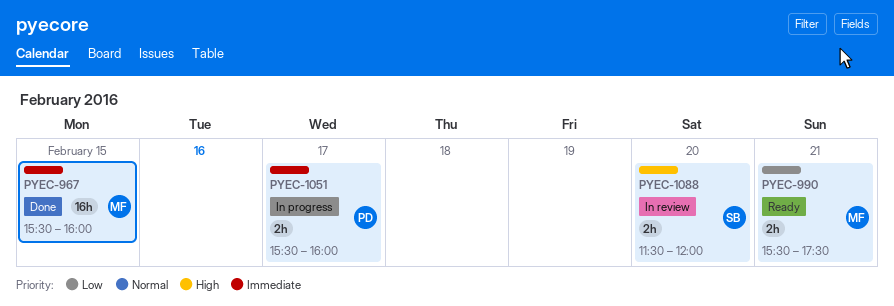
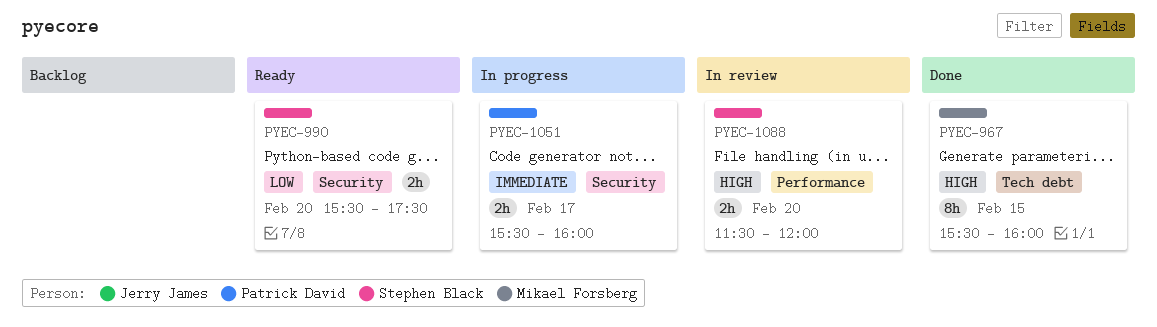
PYEC-967, priority: Immediate -> High
PYEC-967, estimate: 16h -> 8h
PYEC-990, owner: Mikael Forsberg -> Stephen Black
PYEC-990, day: Feb 21 -> Feb 20

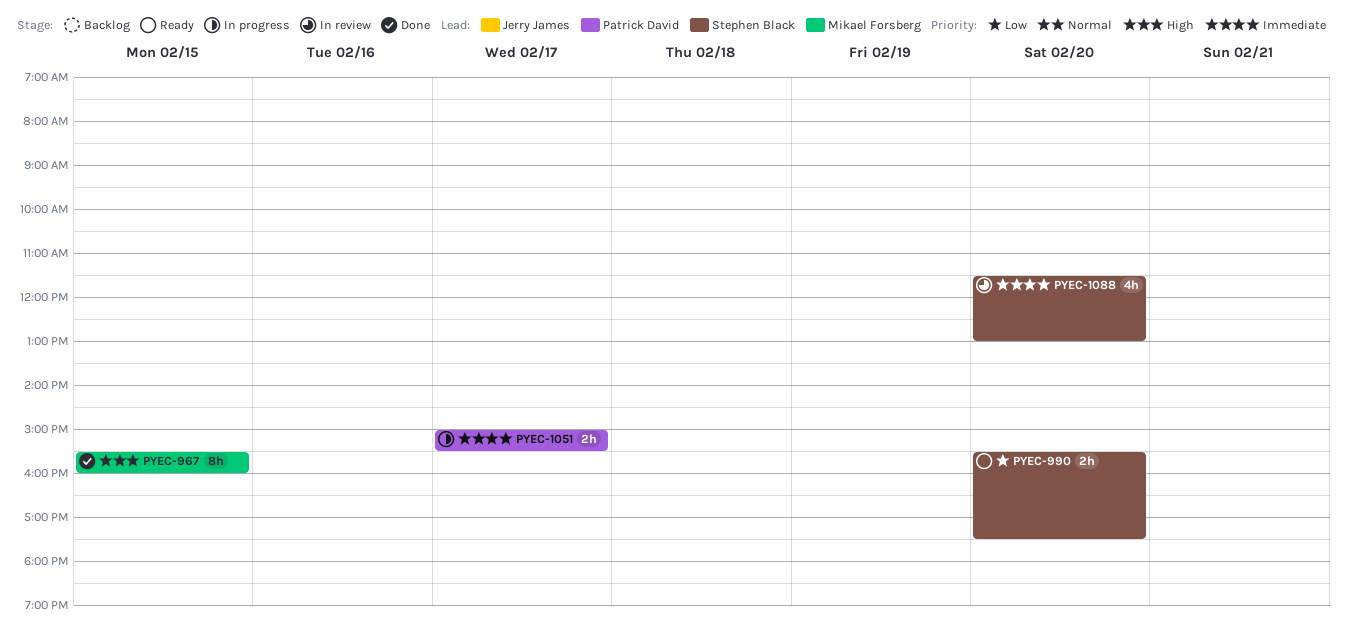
PYEC-1051, begins: 15:30 -> 15:00
PYEC-1051, ends: 16:00 -> 15:30
PYEC-1088, priority: High -> Immediate
PYEC-1088, estimate: 2h -> 4h
PYEC-1088, ends: 12:00 -> 13:00

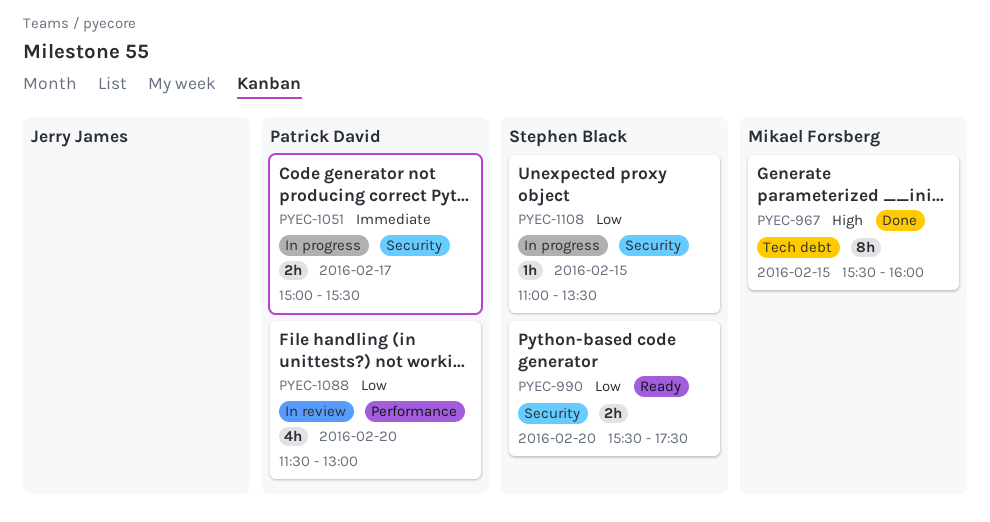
PYEC-1088, owner: Stephen Black -> Patrick David
PYEC-1088, priority: Immediate -> Low
PYEC-1108: none -> present

